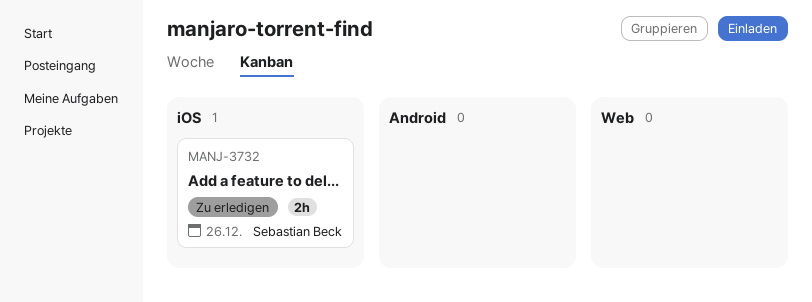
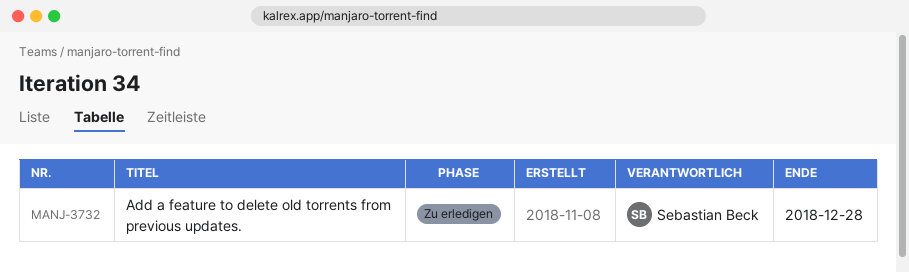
MANJ-3732, due: Dec 26 -> Dec 28

